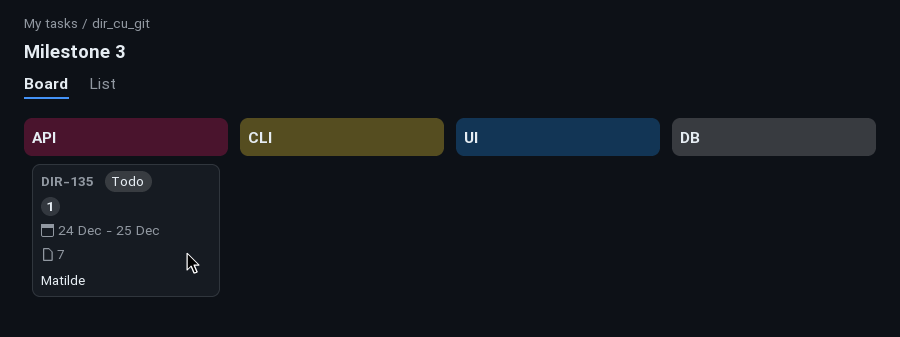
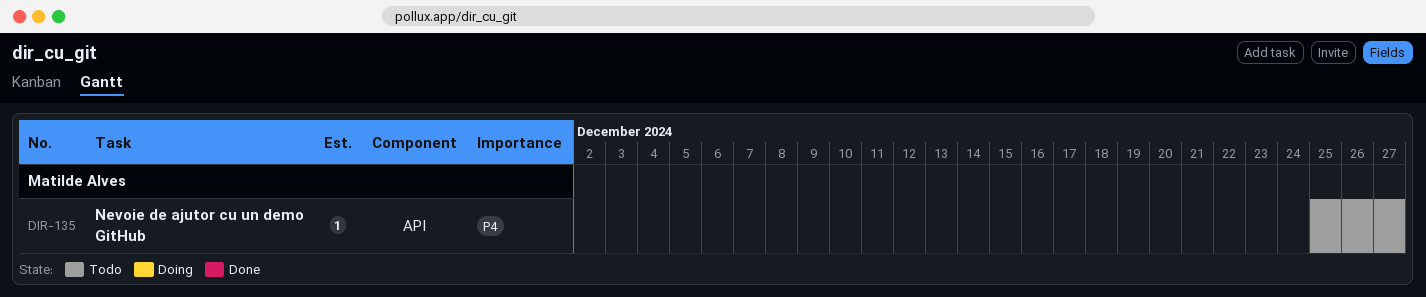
DIR-135, start: Dec 24 -> Dec 25
DIR-135, due: Dec 25 -> Dec 27

